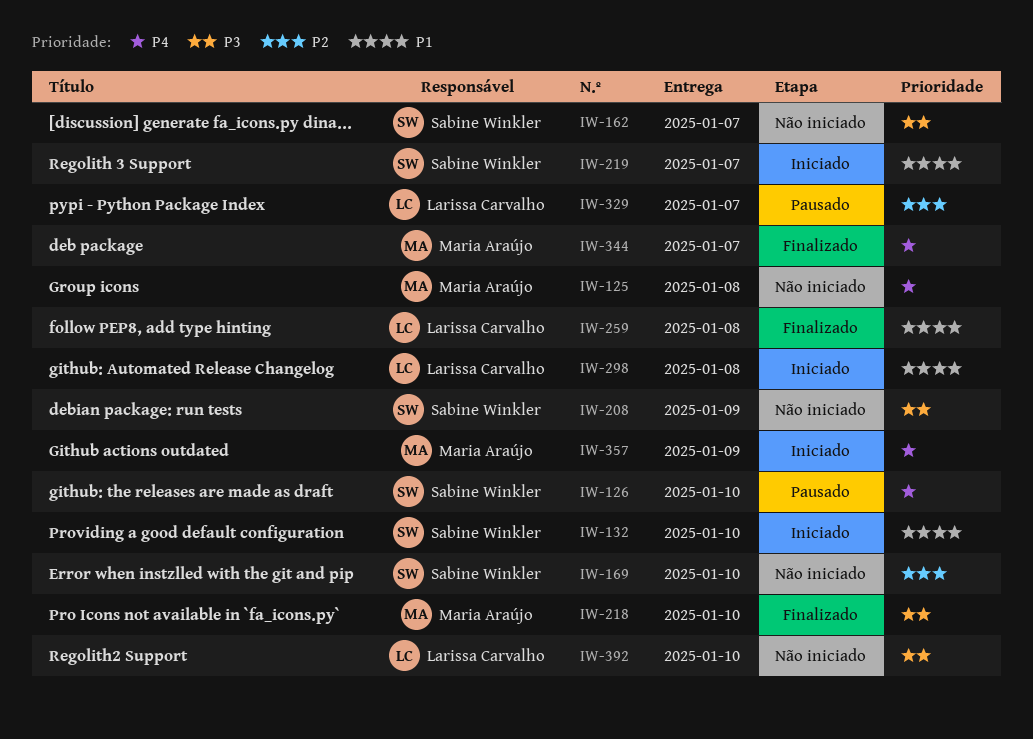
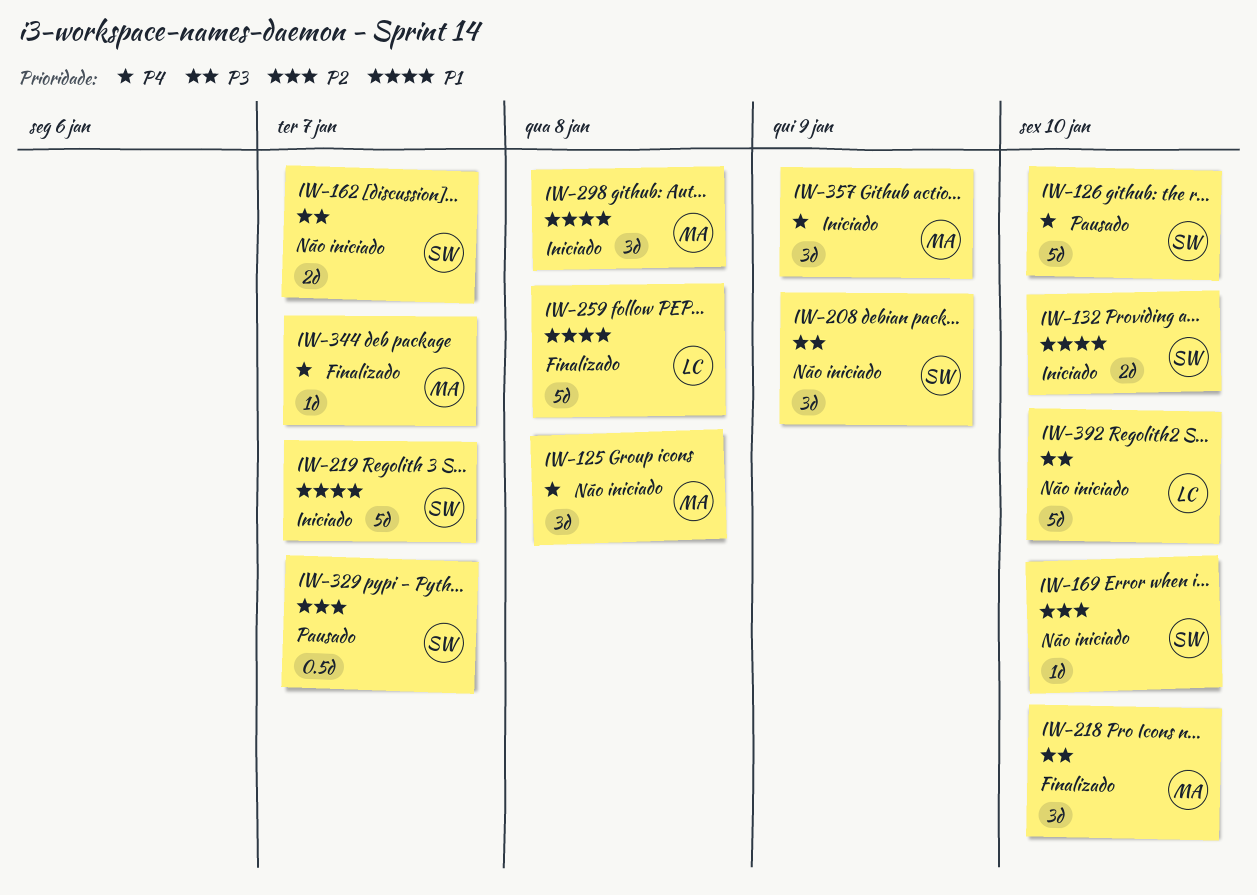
IW-298, owner: Larissa Carvalho -> Maria Araújo
IW-329, owner: Larissa Carvalho -> Sabine Winkler

